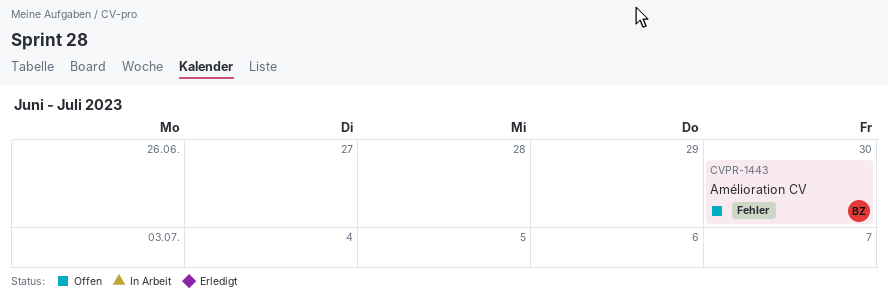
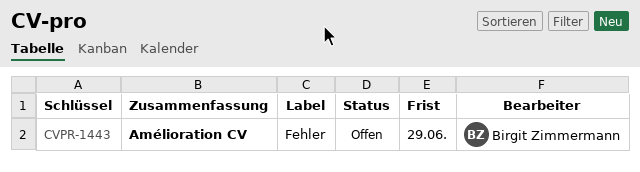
CVPR-1443, due: Jun 30 -> Jun 29

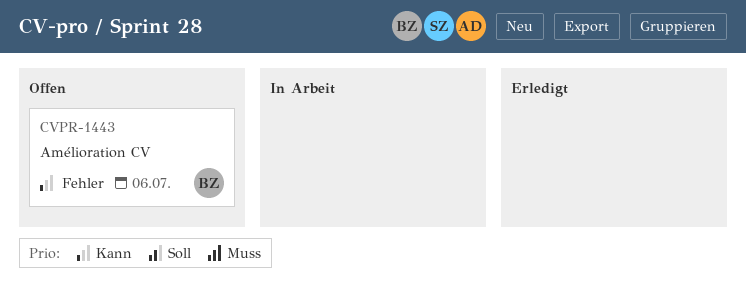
CVPR-1443, due: Jun 29 -> Jul 6

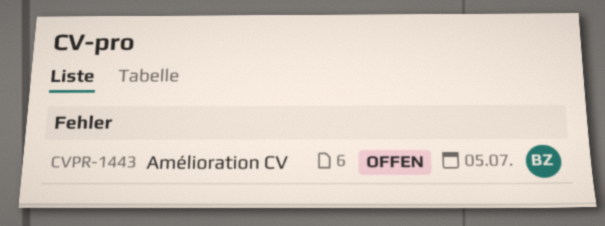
CVPR-1443, due: Jul 6 -> Jul 5

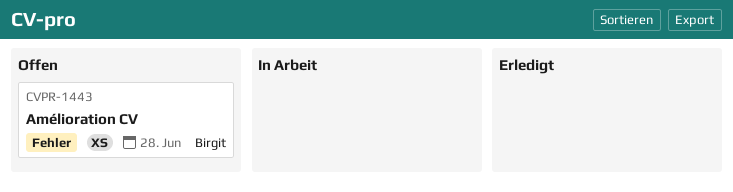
CVPR-1443, due: Jul 5 -> Jun 28

